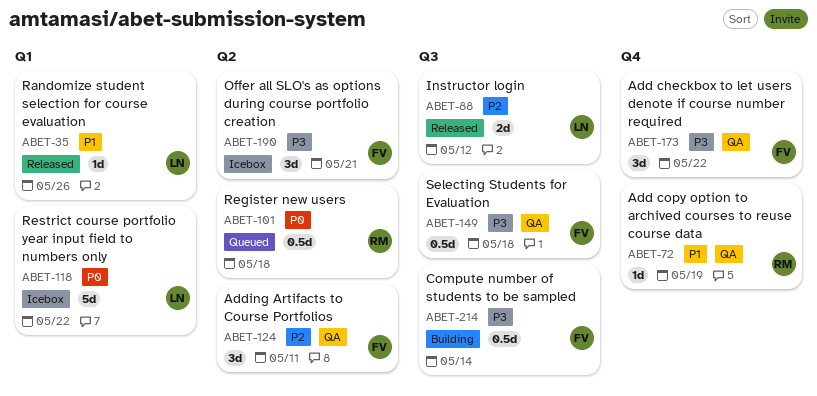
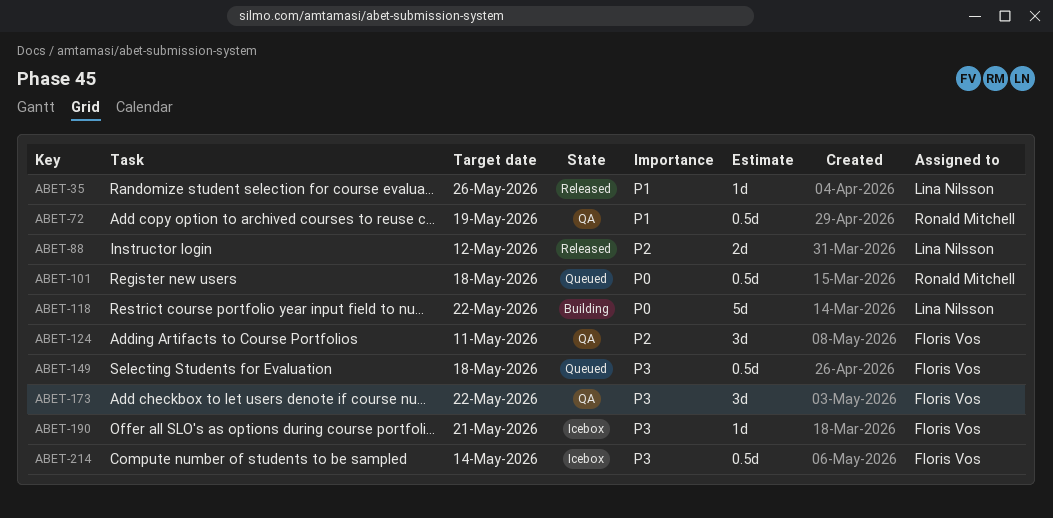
ABET-72, estimate: 1d -> 0.5d
ABET-118, status: Icebox -> Building
ABET-149, status: QA -> Queued
ABET-190, estimate: 3d -> 1d
ABET-214, status: Building -> Icebox

